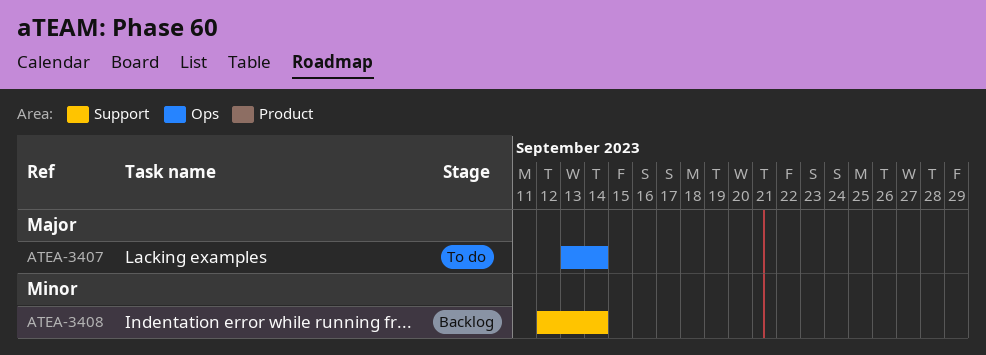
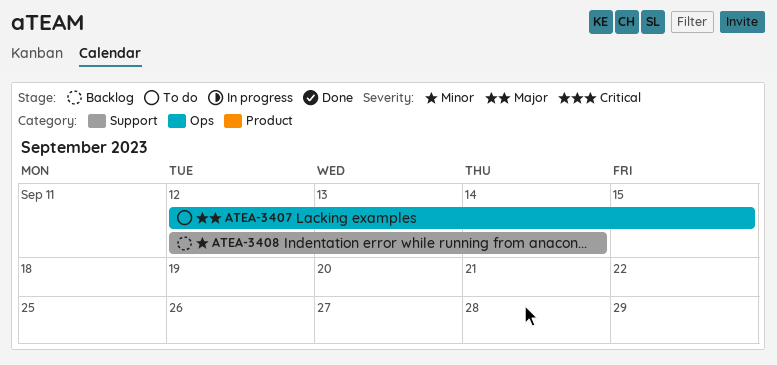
ATEA-3407, start: Sep 13 -> Sep 12
ATEA-3407, due: Sep 14 -> Sep 15

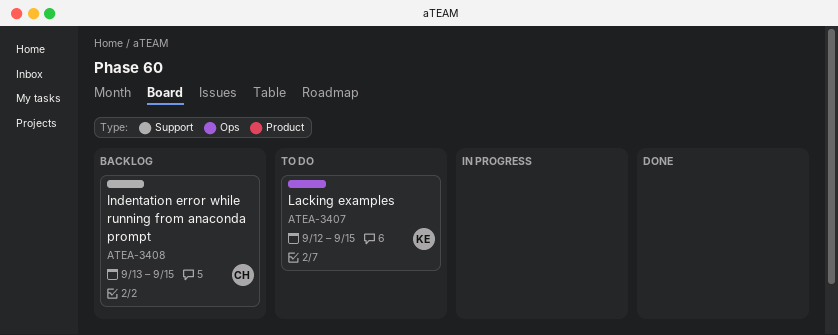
ATEA-3408, start: Sep 12 -> Sep 13
ATEA-3408, due: Sep 14 -> Sep 15

